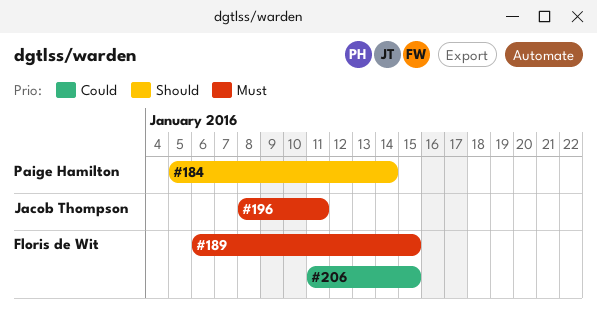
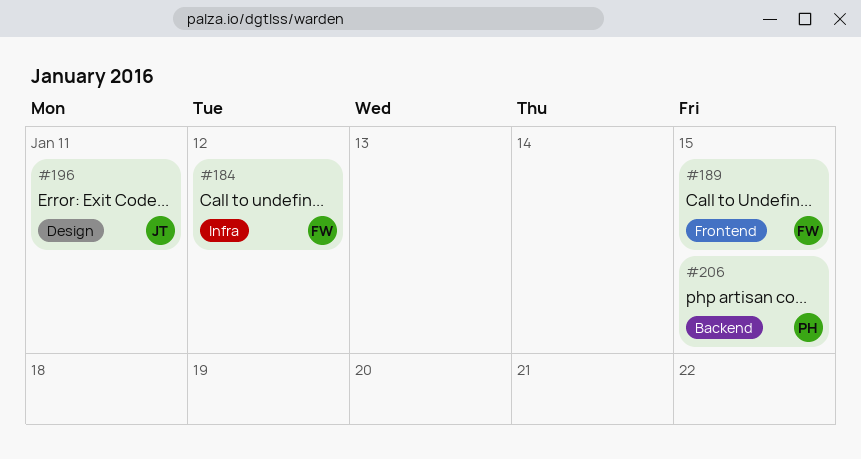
#184, owner: Paige Hamilton -> Floris de Wit
#184, due: Jan 14 -> Jan 12
#206, owner: Floris de Wit -> Paige Hamilton

